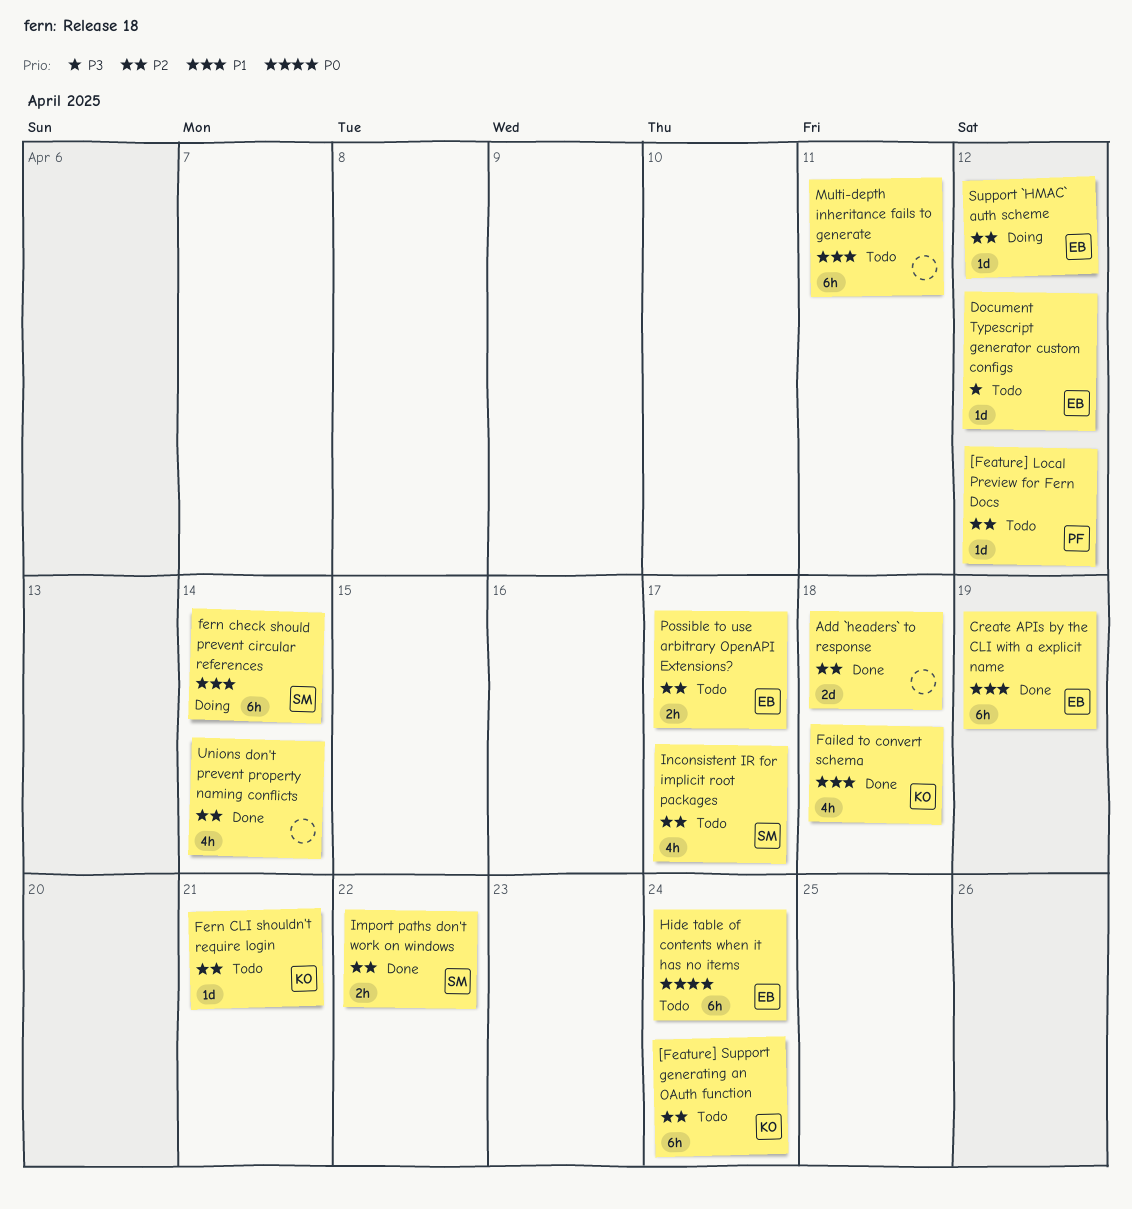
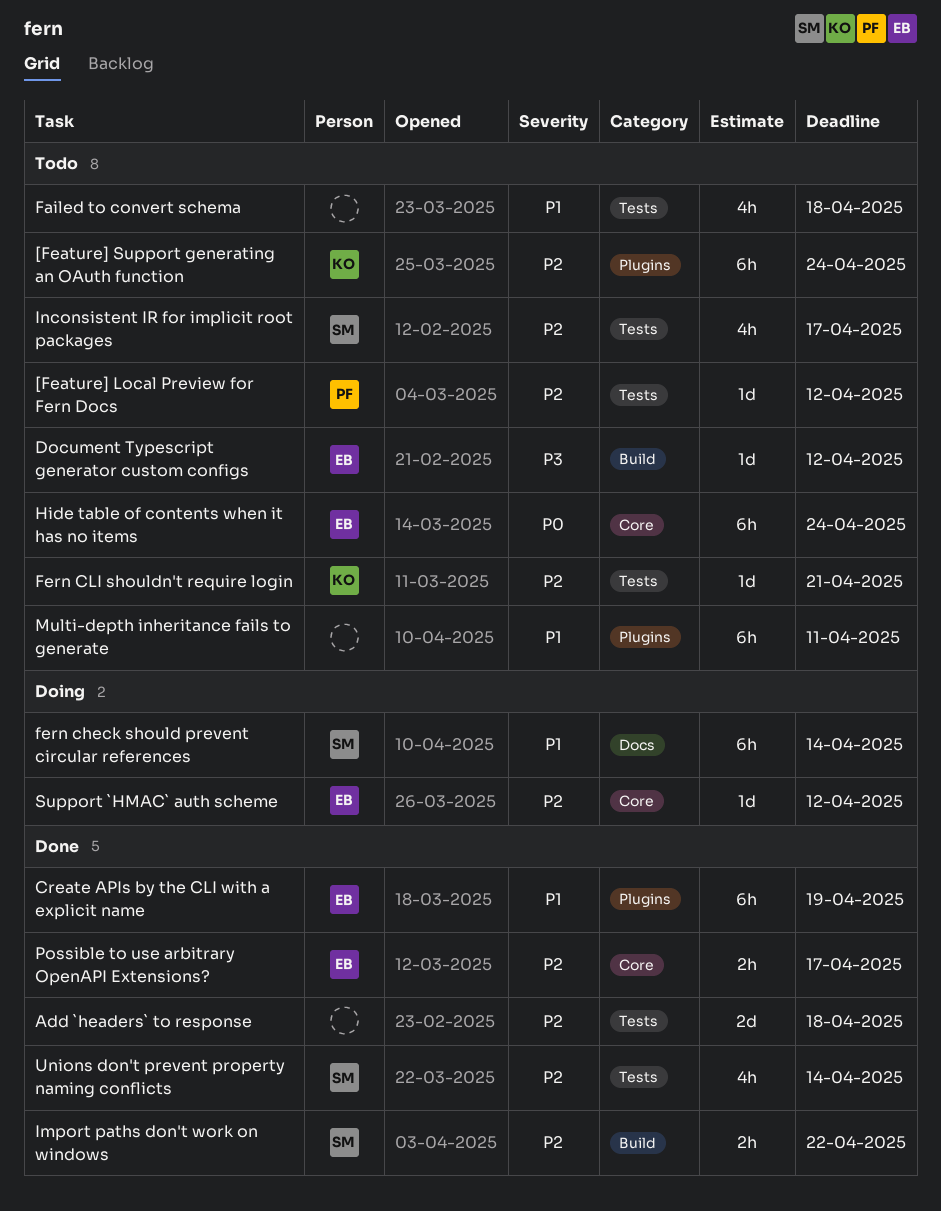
Failed to convert schema, status: Done -> Todo
Failed to convert schema, owner: KO -> none
Possible to use arbitrary OpenAPI Extensions?, status: Todo -> Done
Unions don't prevent property naming conflicts, owner: none -> SM

